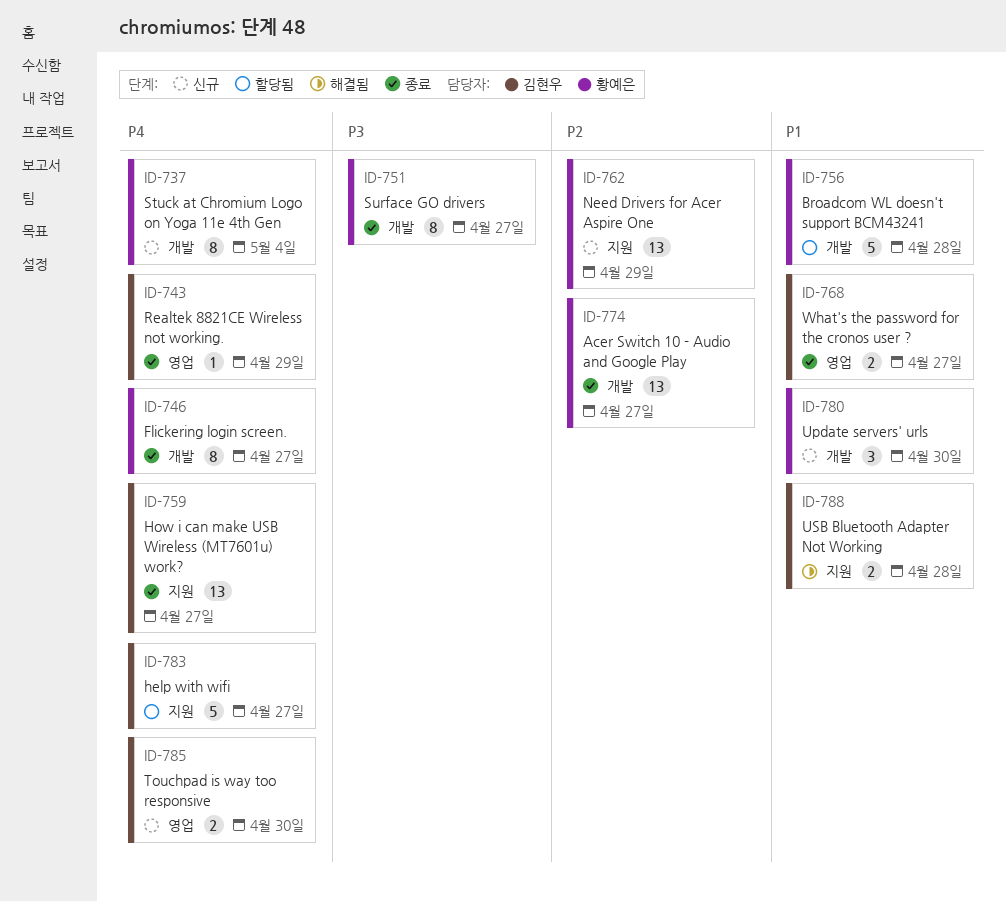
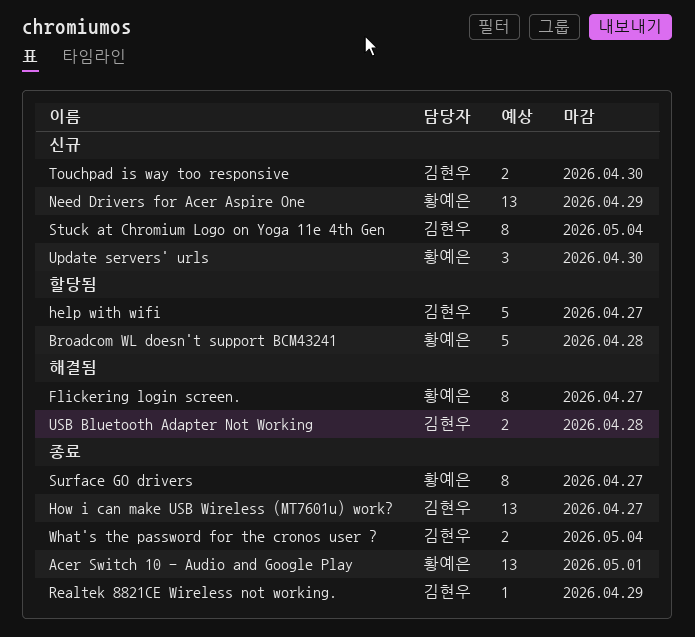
Acer Switch 10 - Audio and Google Play, due: Apr 27 -> May 1
Flickering login screen., status: 종료 -> 해결됨
Stuck at Chromium Logo on Yoga 11e 4th Gen, owner: 황예은 -> 김현우
What's the password for the cronos user ?, due: Apr 27 -> May 4

